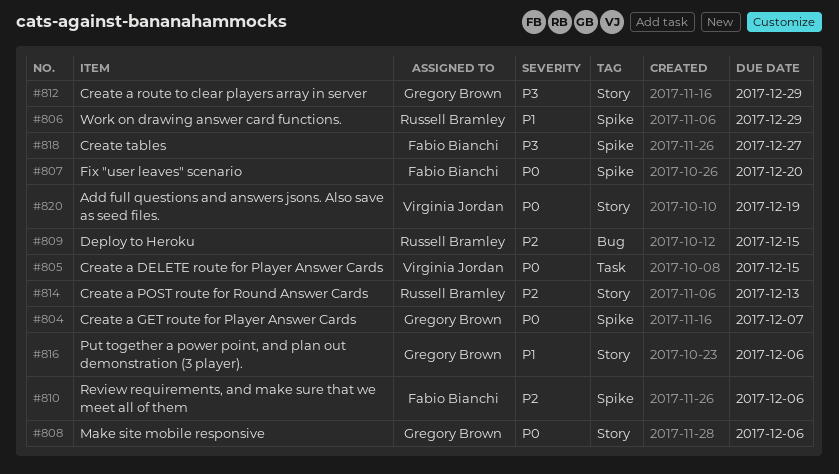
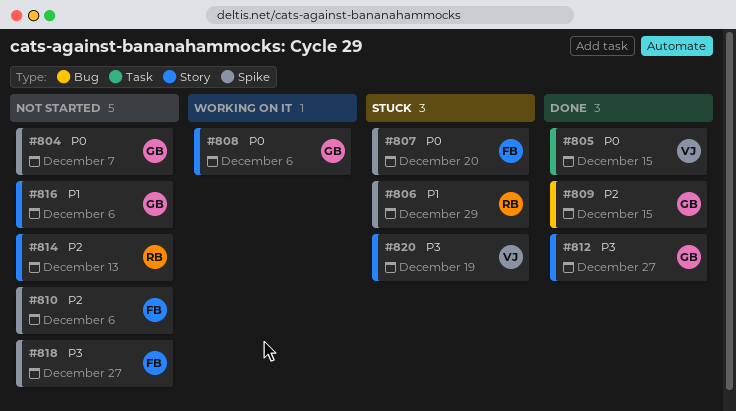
#809, owner: Russell Bramley -> Gregory Brown
#812, due: Dec 29 -> Dec 27
#820, priority: P0 -> P3

